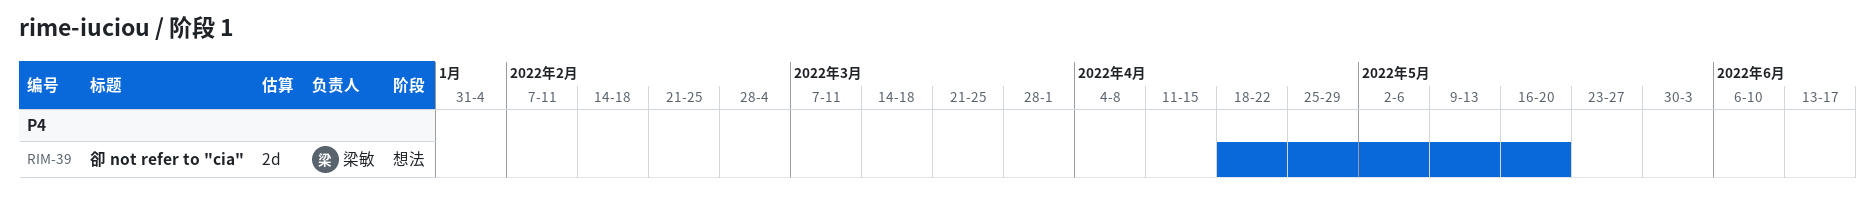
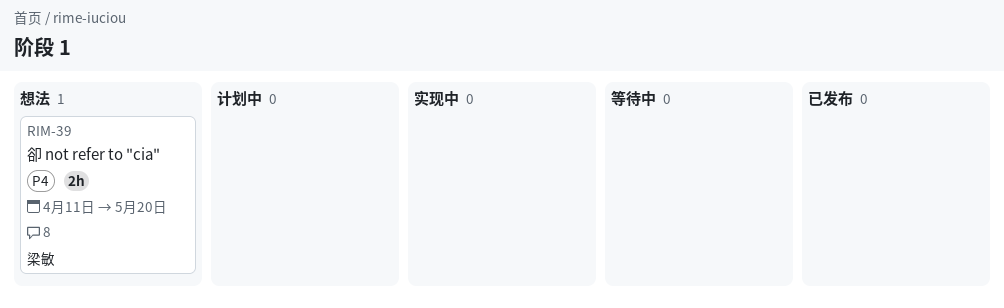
RIM-39, estimate: 2d -> 2h
RIM-39, start: Apr 18 -> Apr 11

